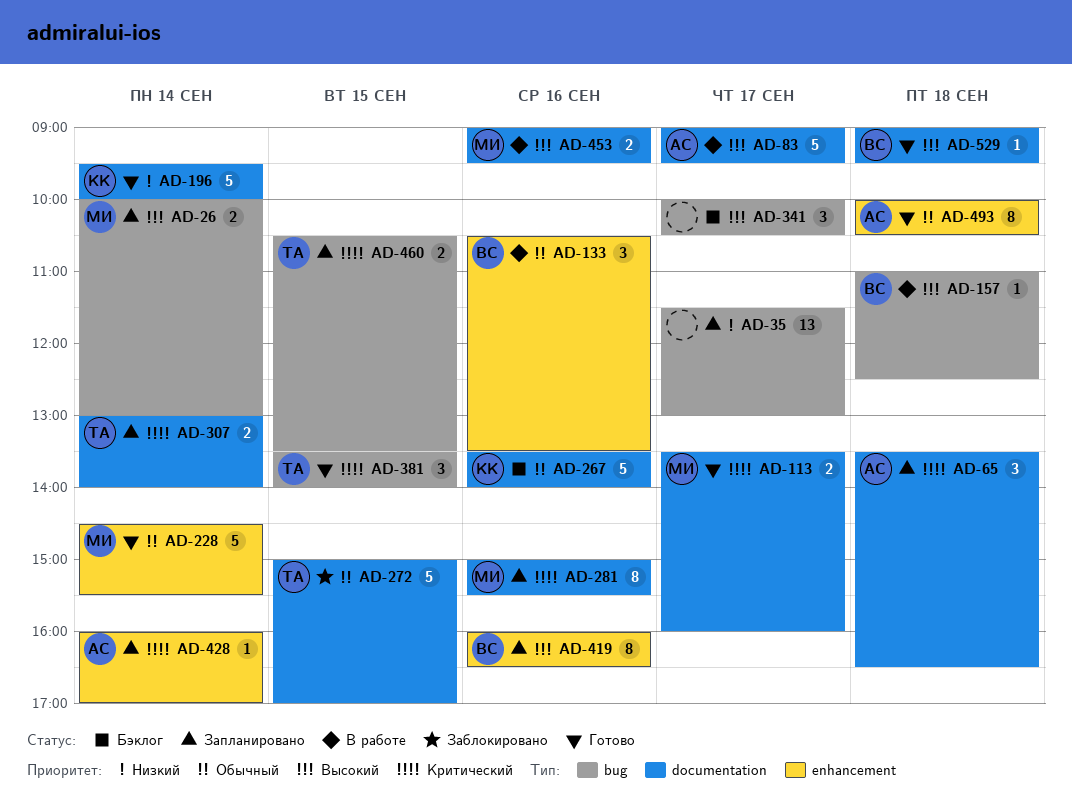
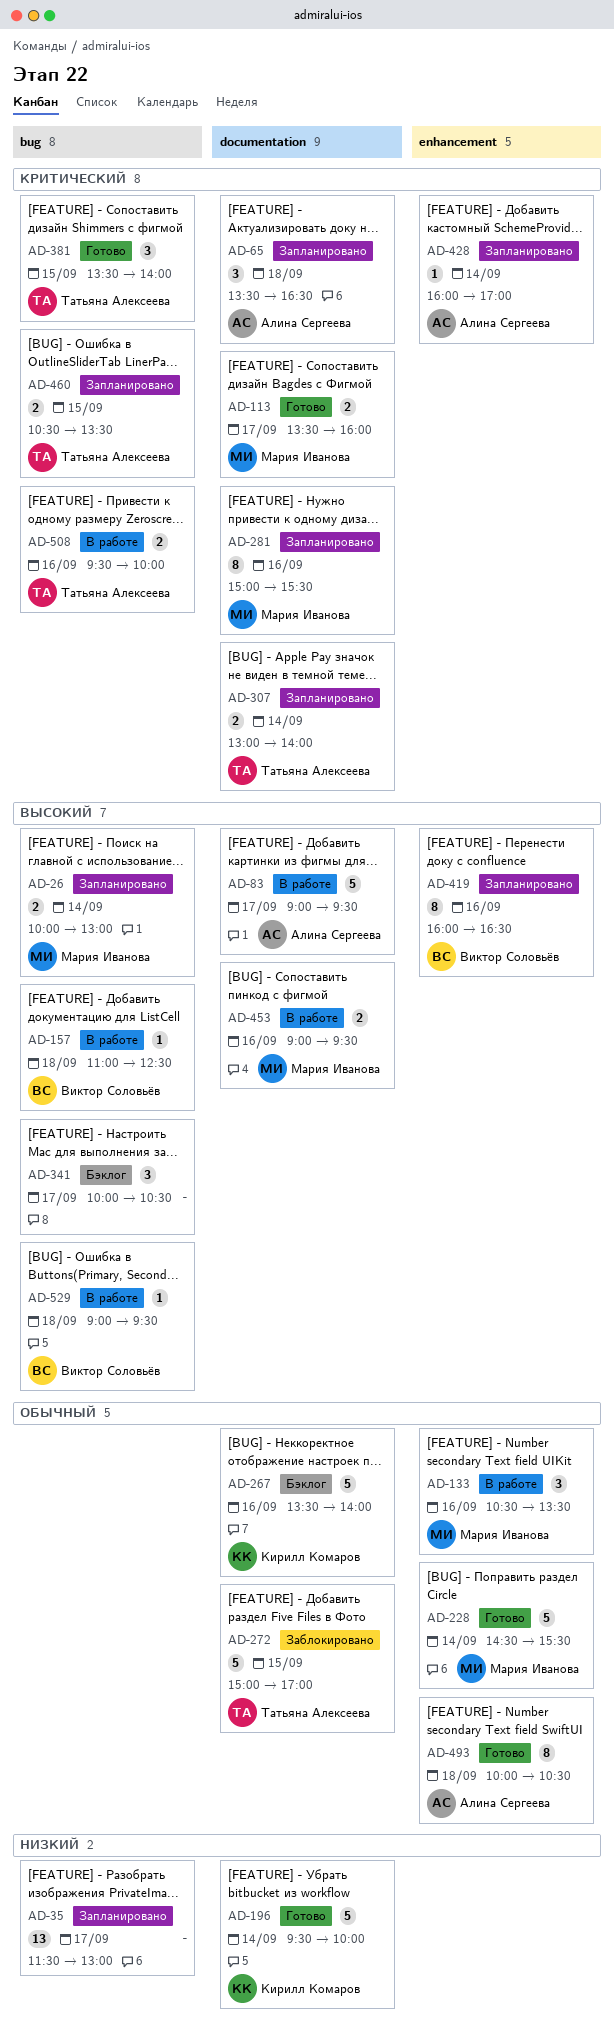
AD-133, owner: Виктор Соловьёв -> Мария Иванова
AD-508: none -> present
AD-529, status: Готово -> В работе
AD-529, label: documentation -> bug

